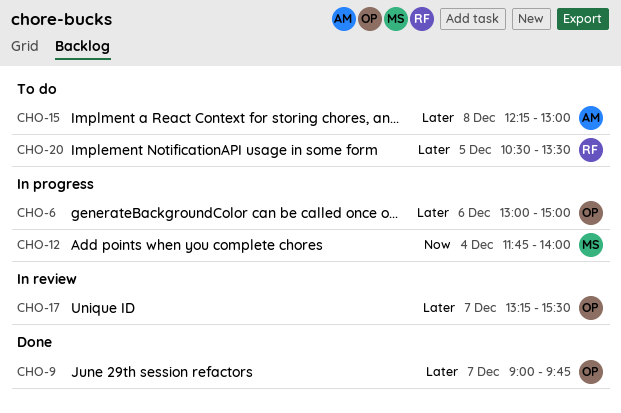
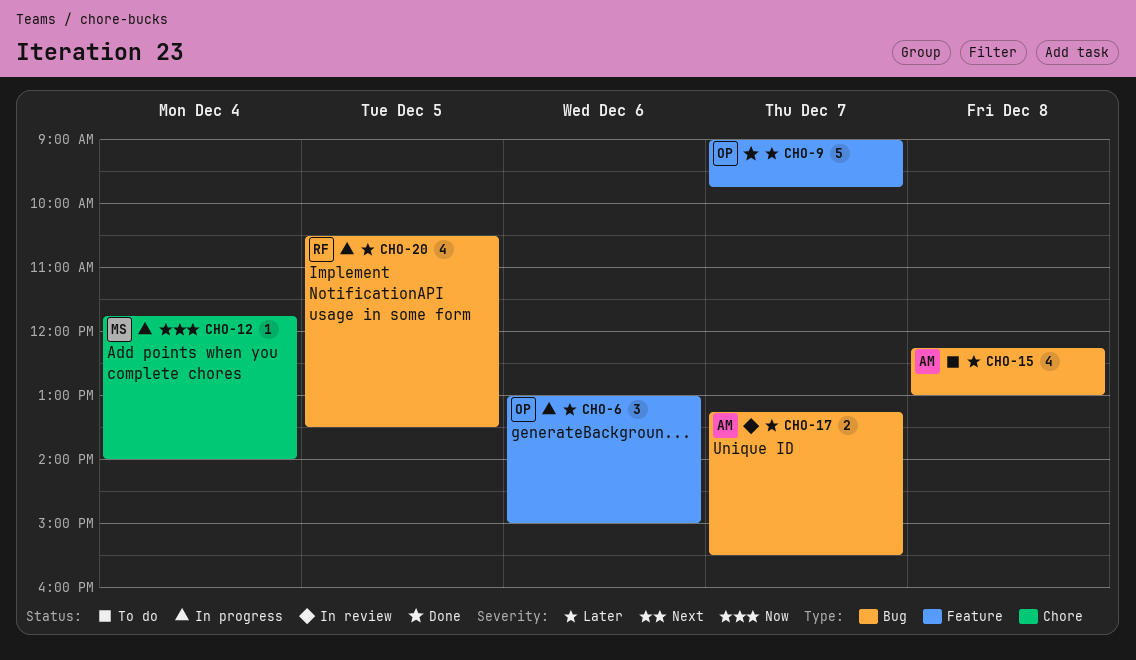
CHO-17, owner: OP -> AM
CHO-20, status: To do -> In progress

